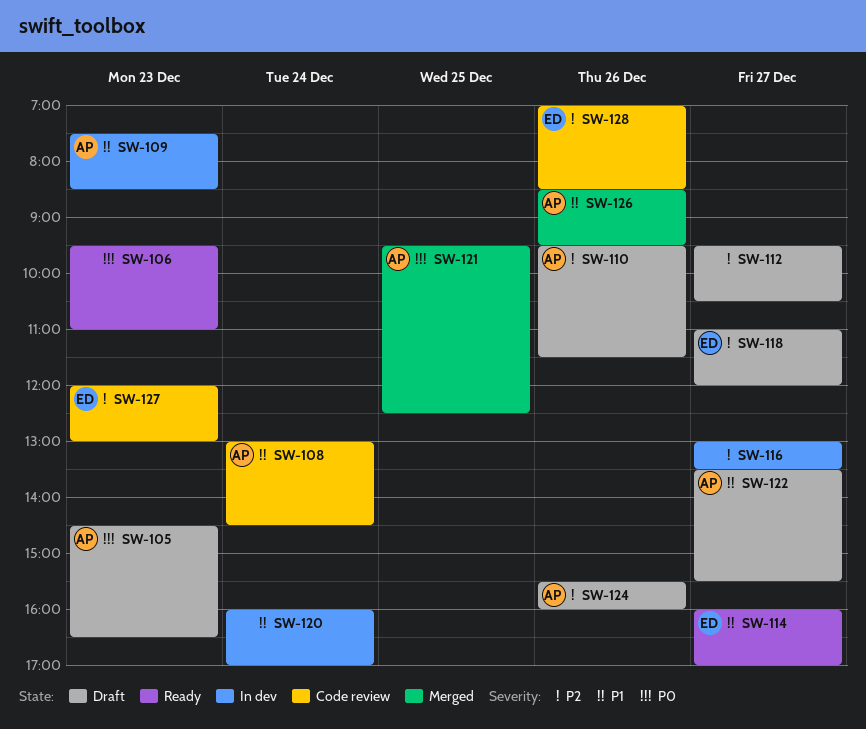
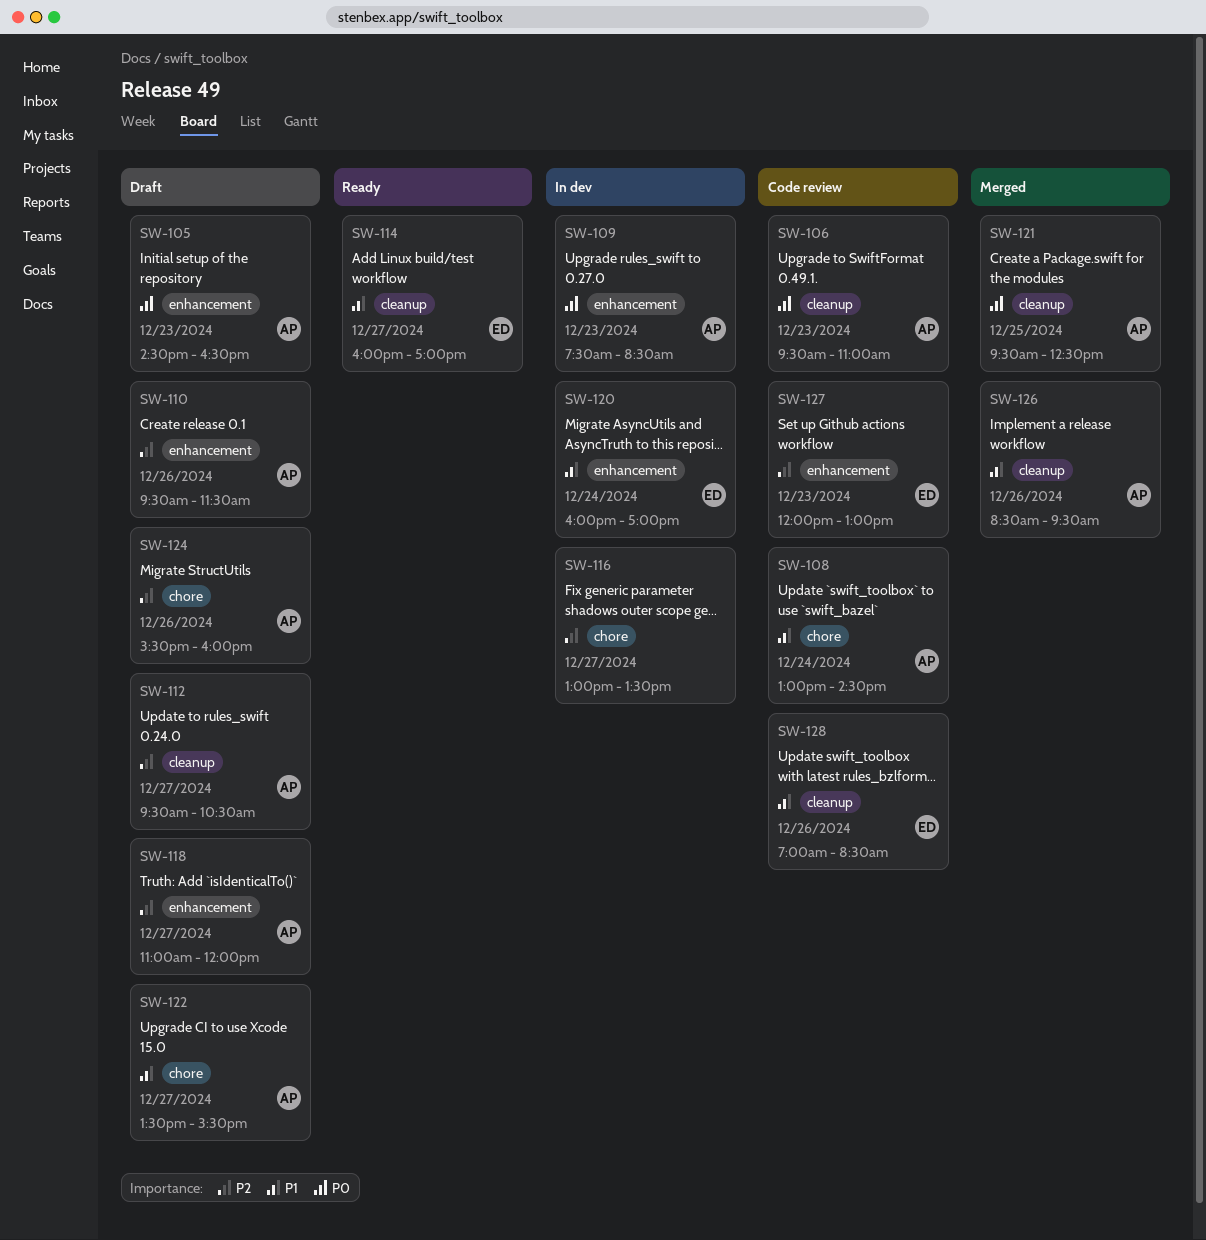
SW-106, status: Ready -> Code review
SW-106, owner: none -> AP
SW-109, priority: P1 -> P0
SW-112, owner: none -> AP
SW-118, owner: ED -> AP
SW-120, owner: none -> ED
SW-128, priority: P2 -> P1

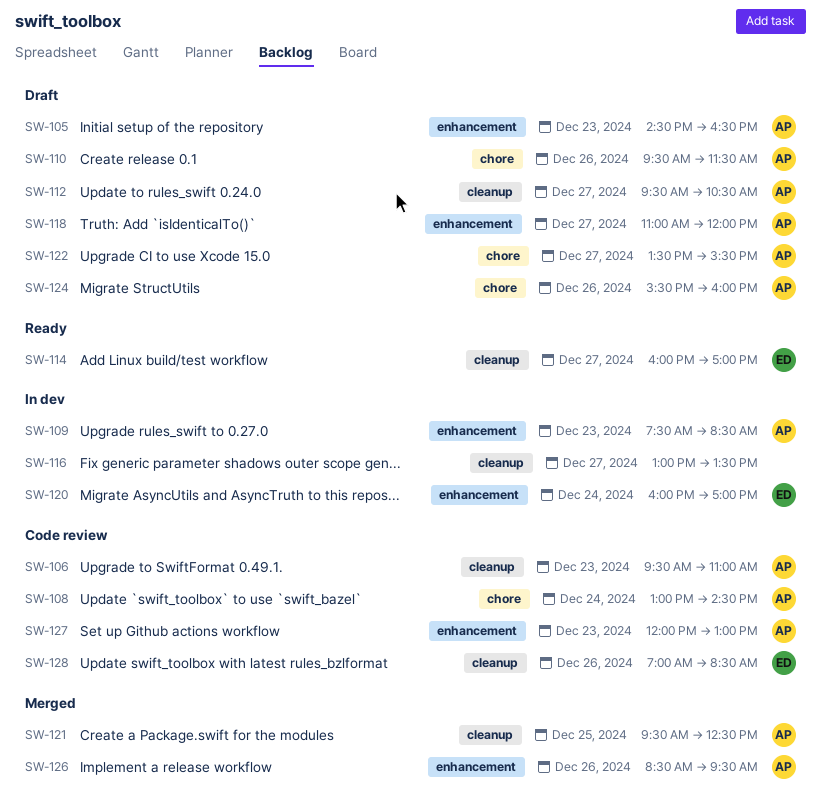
SW-110, label: enhancement -> chore
SW-116, label: chore -> cleanup
SW-126, label: cleanup -> enhancement
SW-127, owner: ED -> AP

